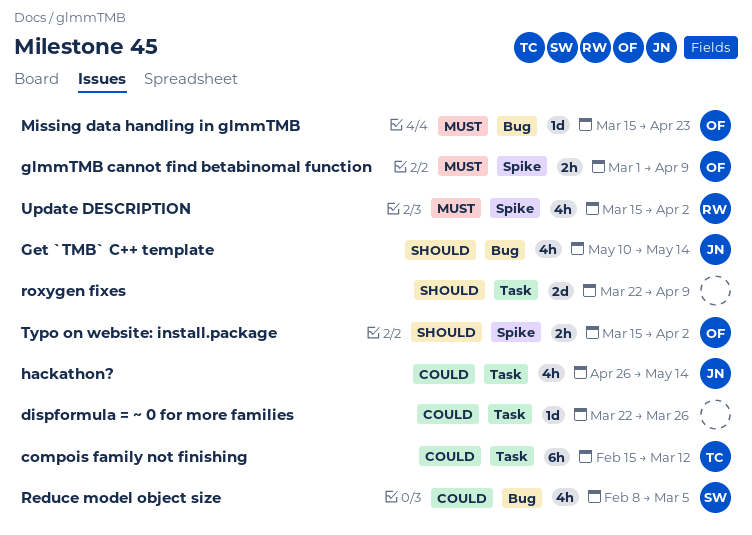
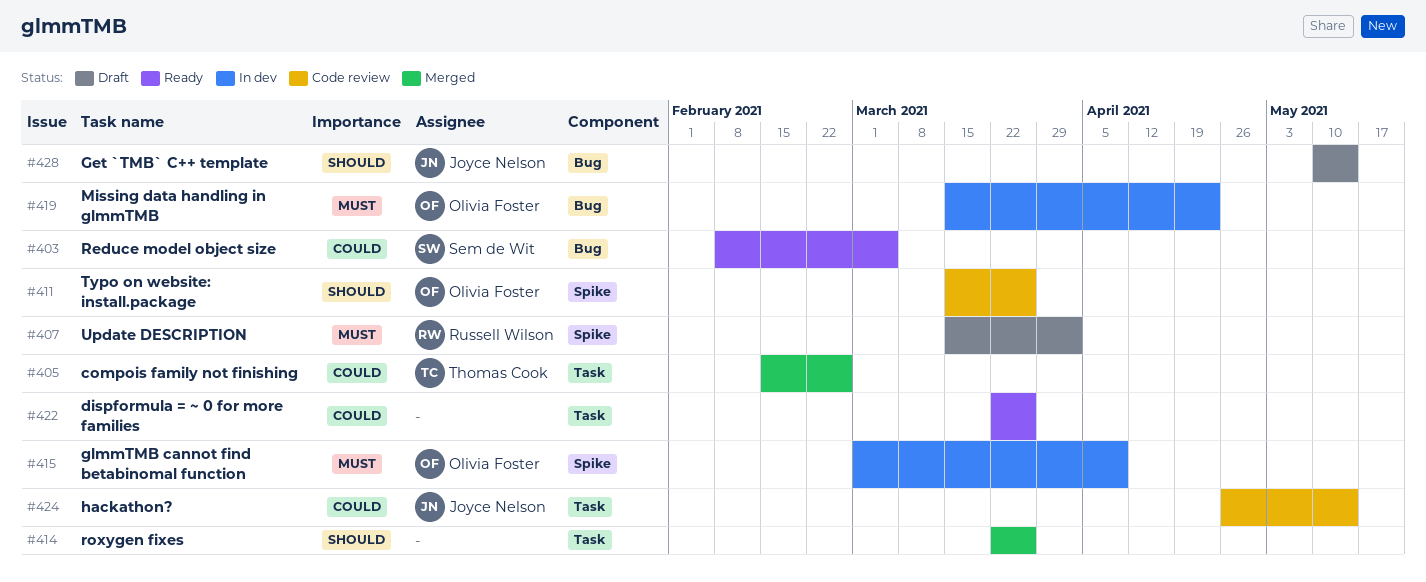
compois family not finishing, due: Mar 12 -> Feb 26
roxygen fixes, due: Apr 9 -> Mar 26
Typo on website: install.package, due: Apr 2 -> Mar 26

